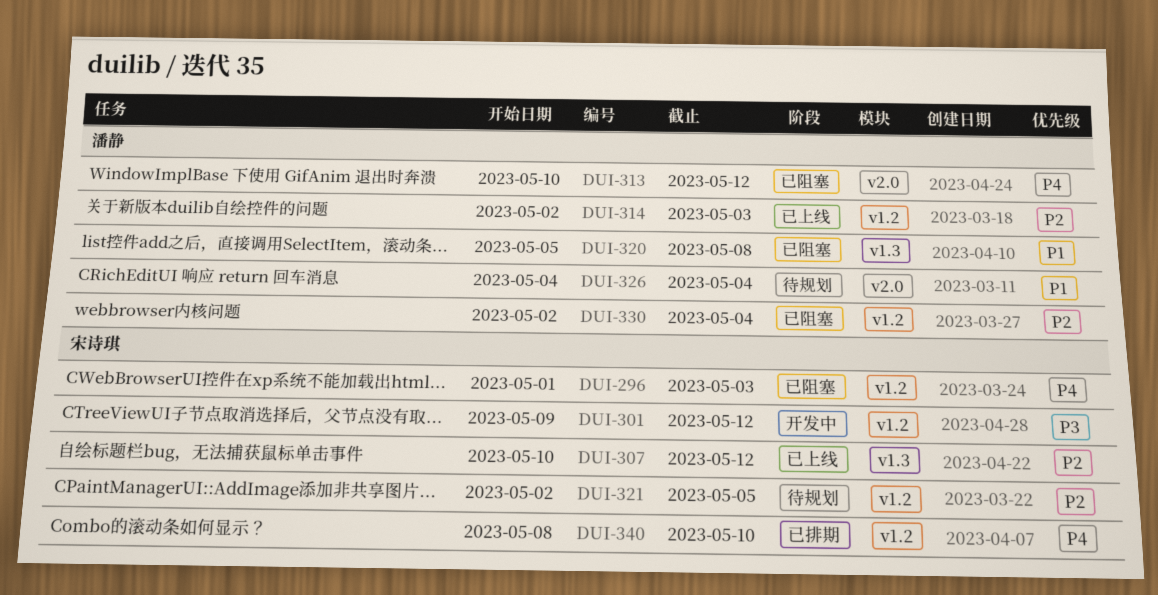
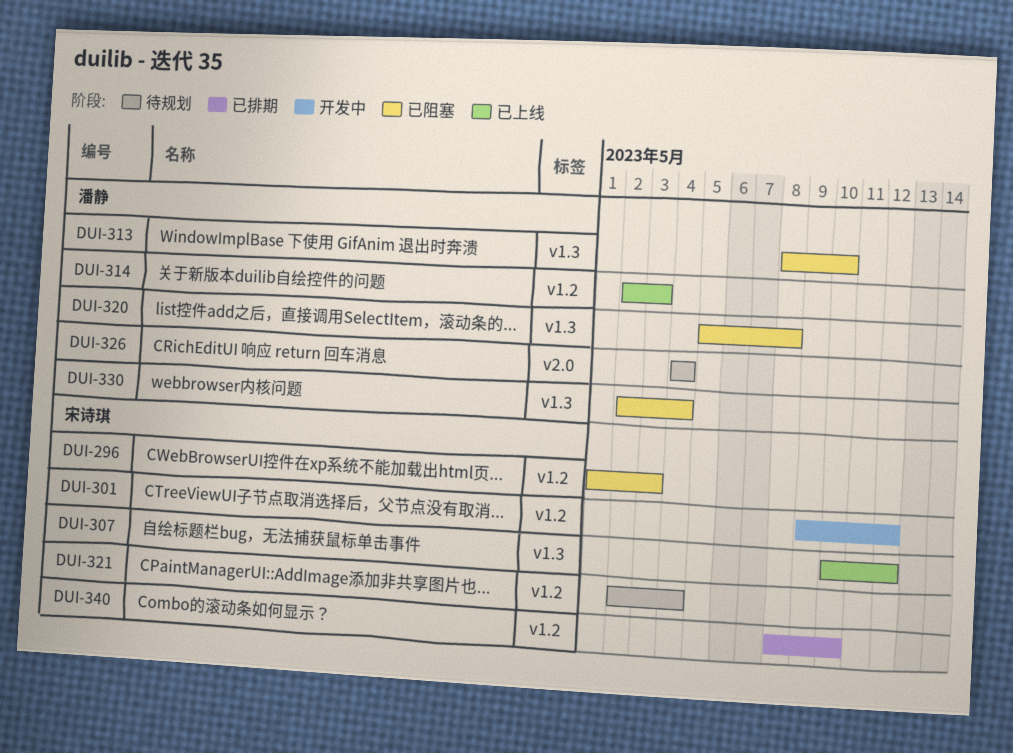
DUI-313, label: v2.0 -> v1.3
DUI-313, start: May 10 -> May 8
DUI-313, due: May 12 -> May 10
DUI-321, due: May 5 -> May 4
DUI-330, label: v1.2 -> v1.3

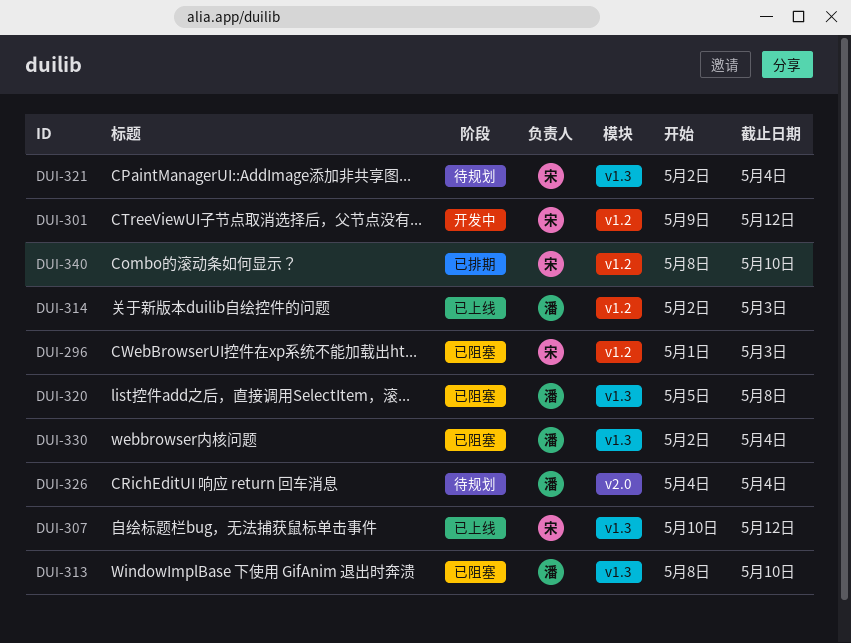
DUI-321, label: v1.2 -> v1.3

